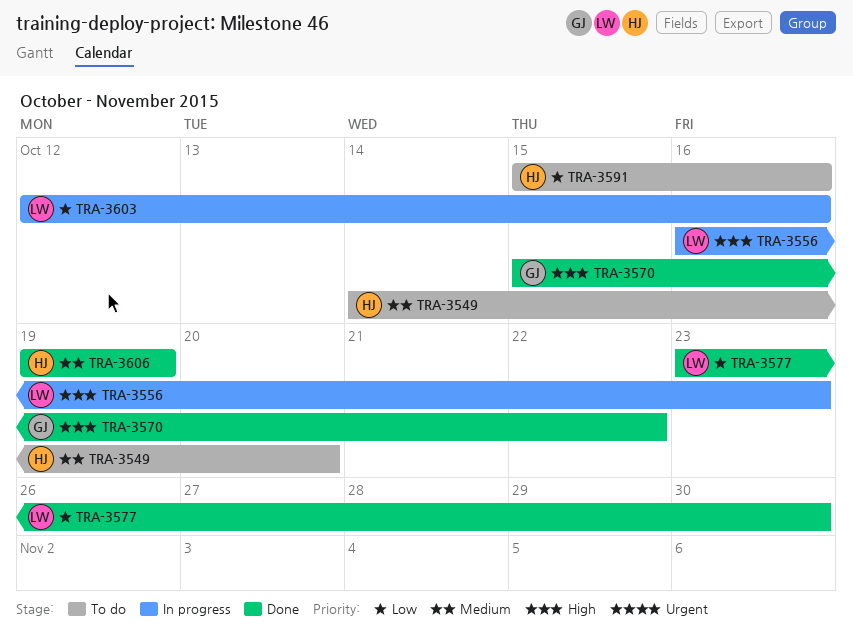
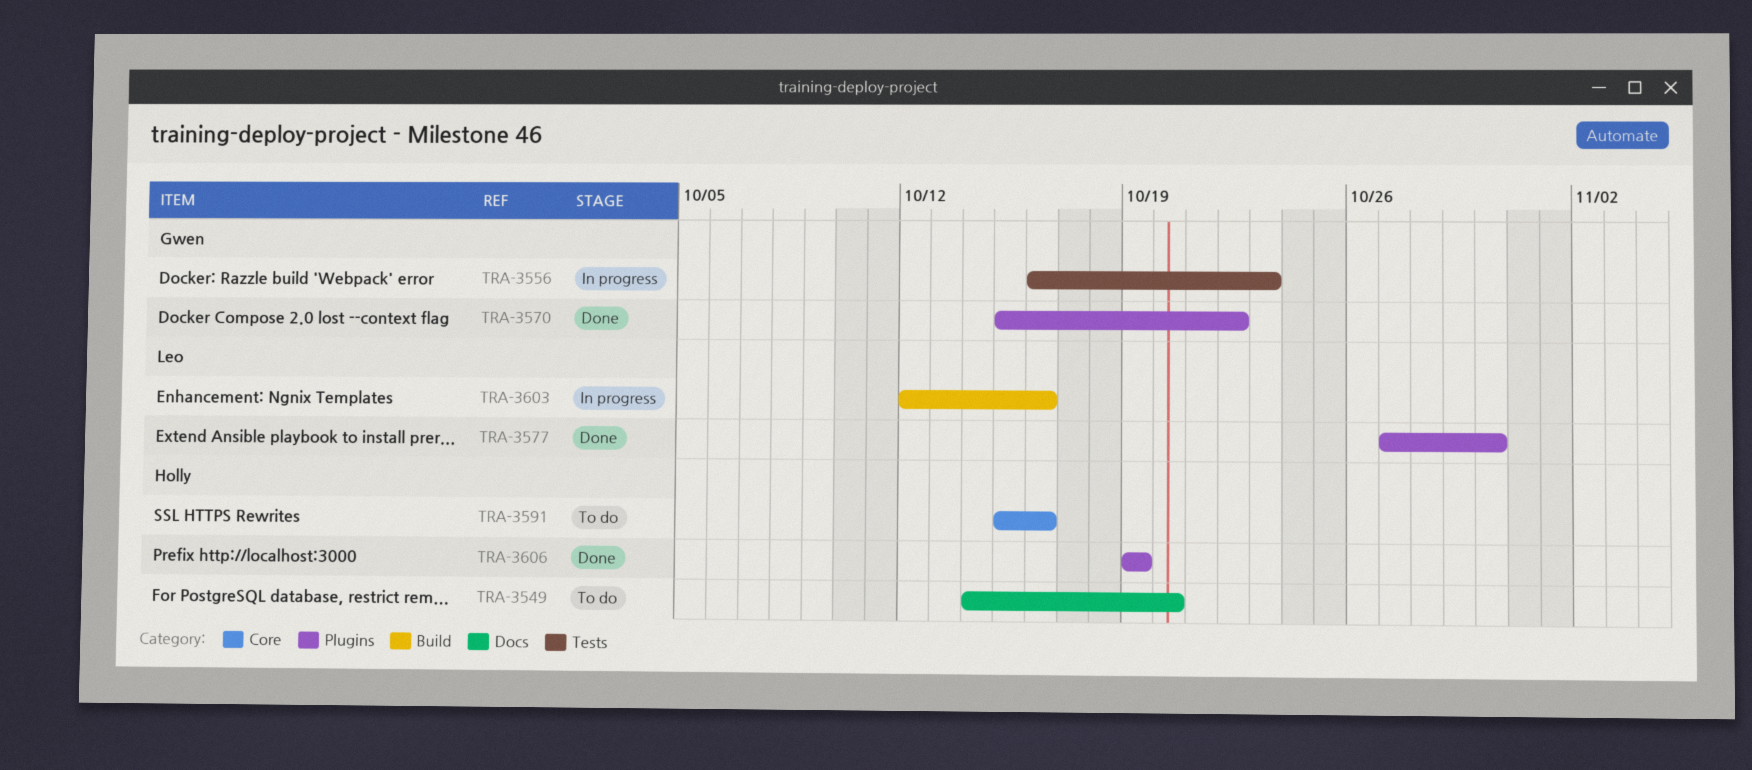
TRA-3556, owner: Leo -> Gwen
TRA-3577, start: Oct 23 -> Oct 27

